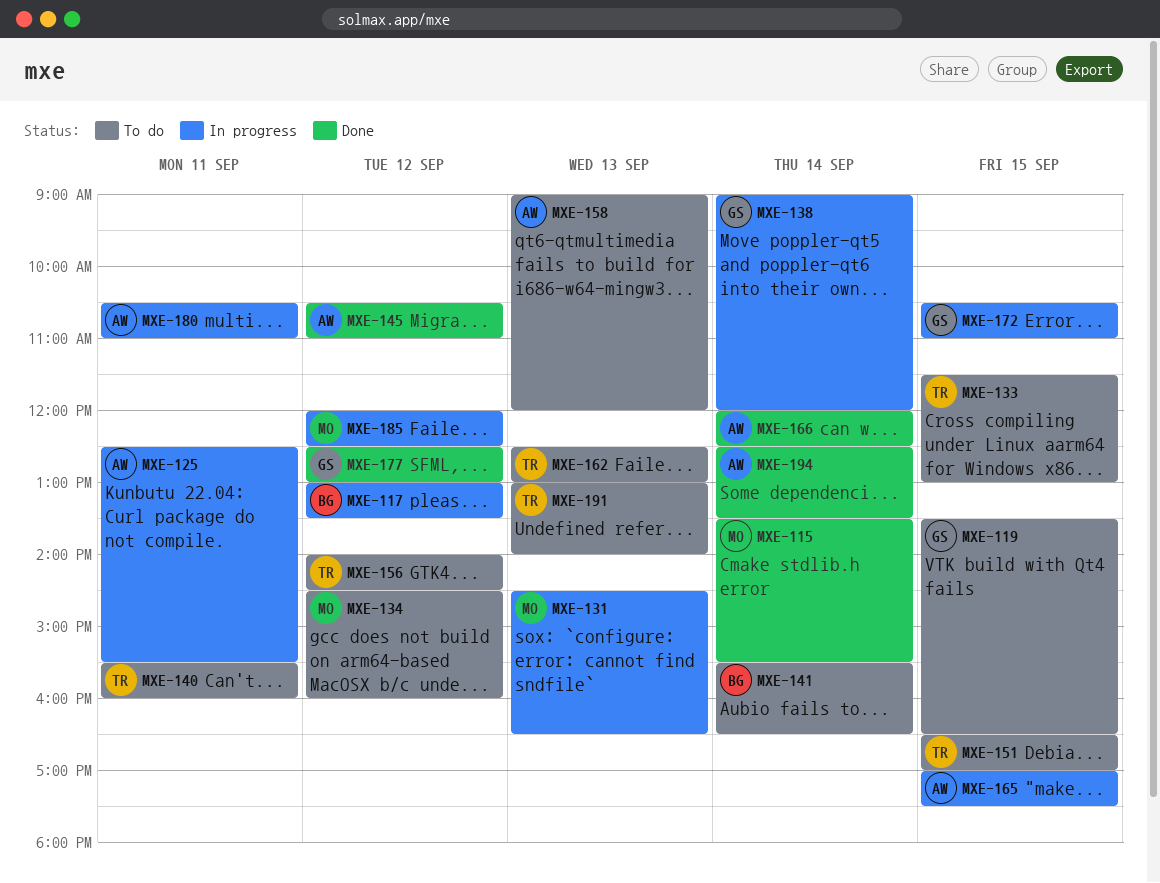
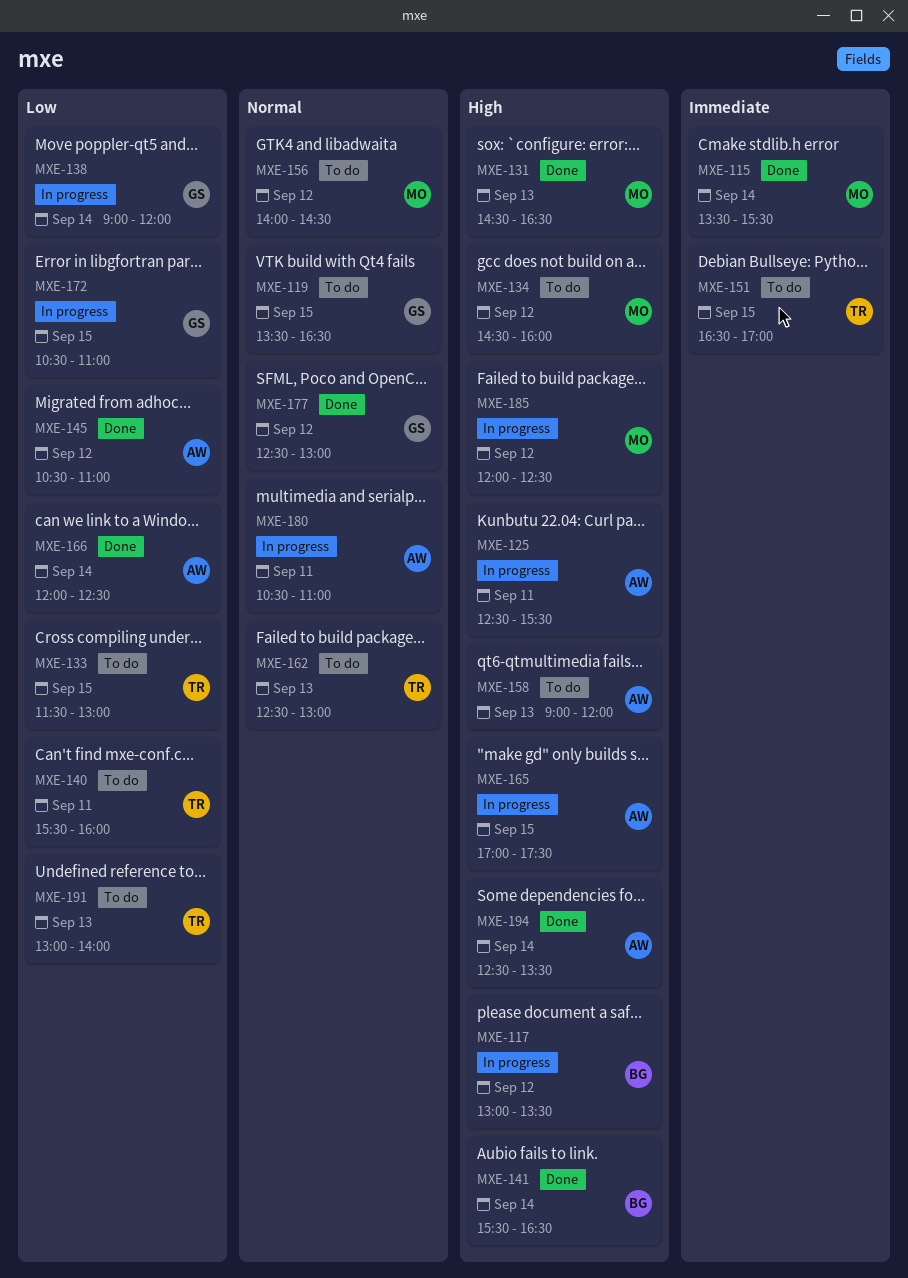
MXE-131, status: In progress -> Done
MXE-141, status: To do -> Done
MXE-156, owner: TR -> MO

